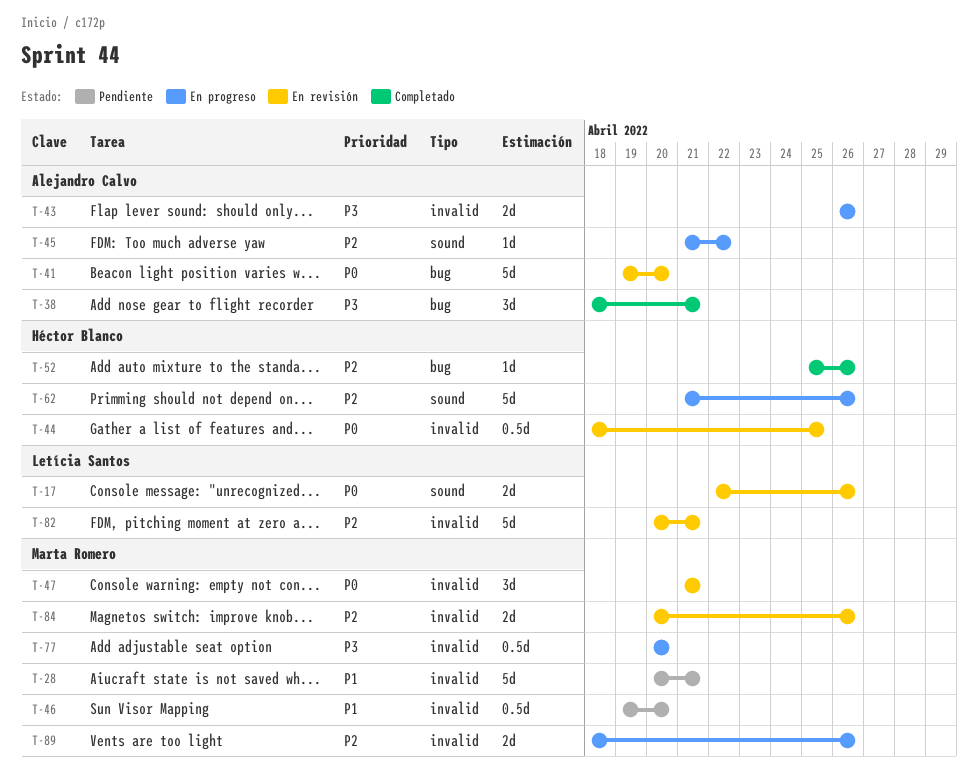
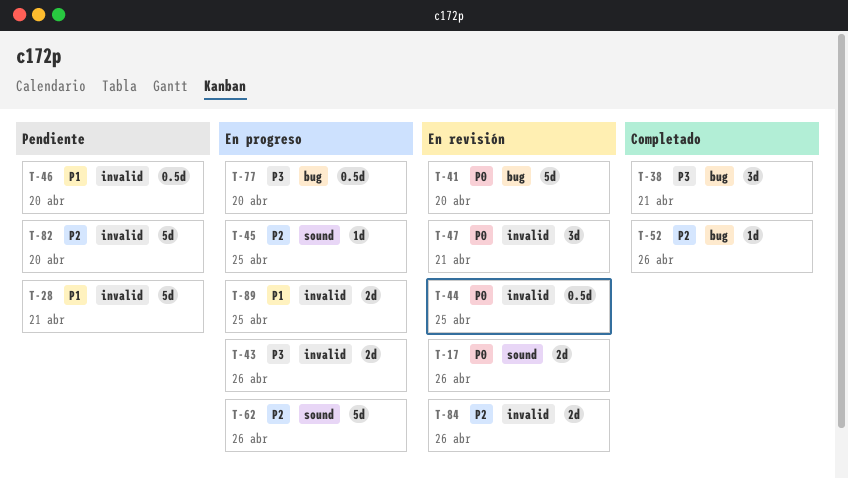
T-45, due: Apr 22 -> Apr 25
T-77, label: invalid -> bug
T-82, status: En revisión -> Pendiente
T-82, due: Apr 21 -> Apr 20
T-89, priority: P2 -> P1
T-89, due: Apr 26 -> Apr 25

